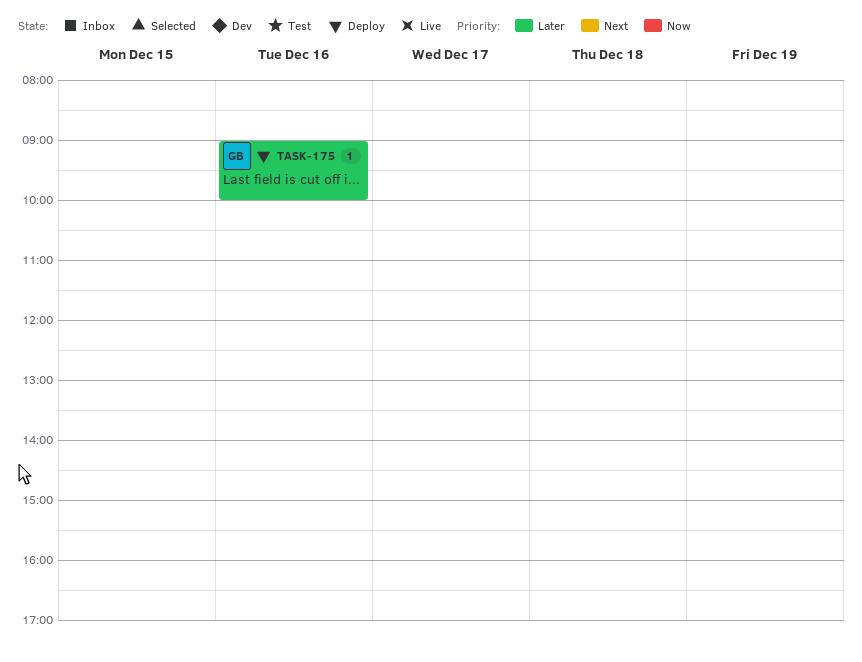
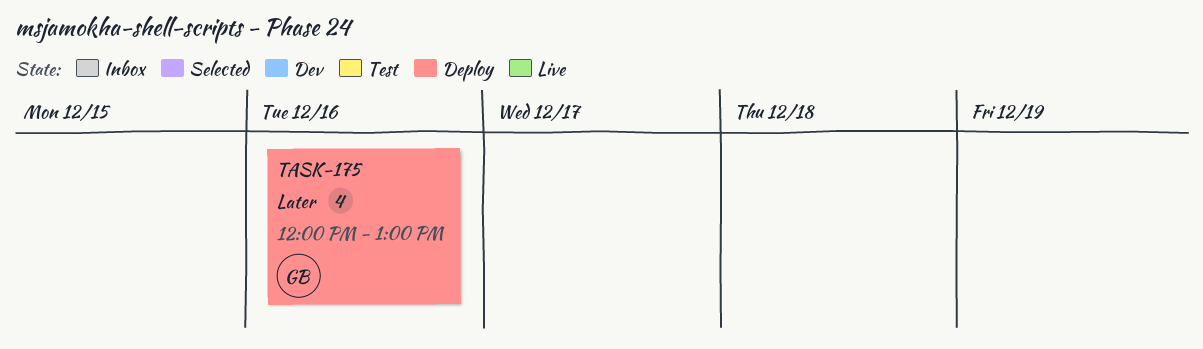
TASK-175, estimate: 1 -> 4
TASK-175, begins: 09:00 -> 12:00
TASK-175, ends: 10:00 -> 13:00

